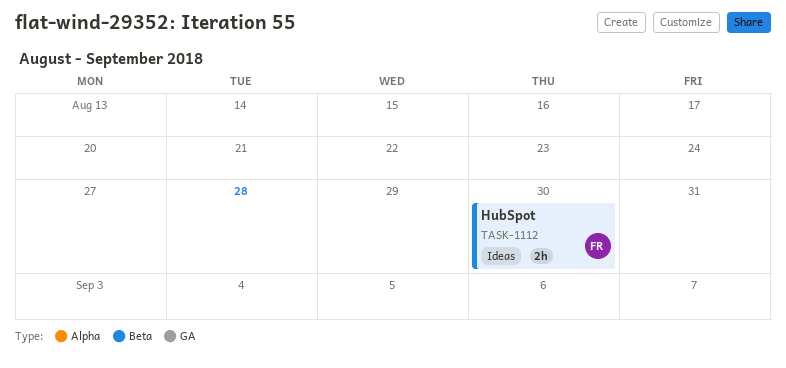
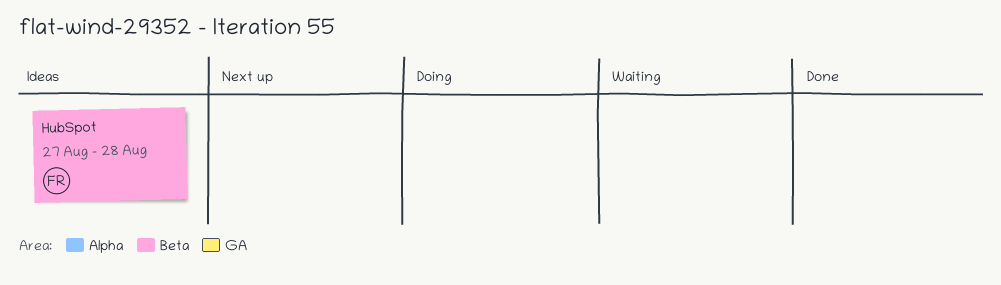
HubSpot, due: Aug 30 -> Aug 28

